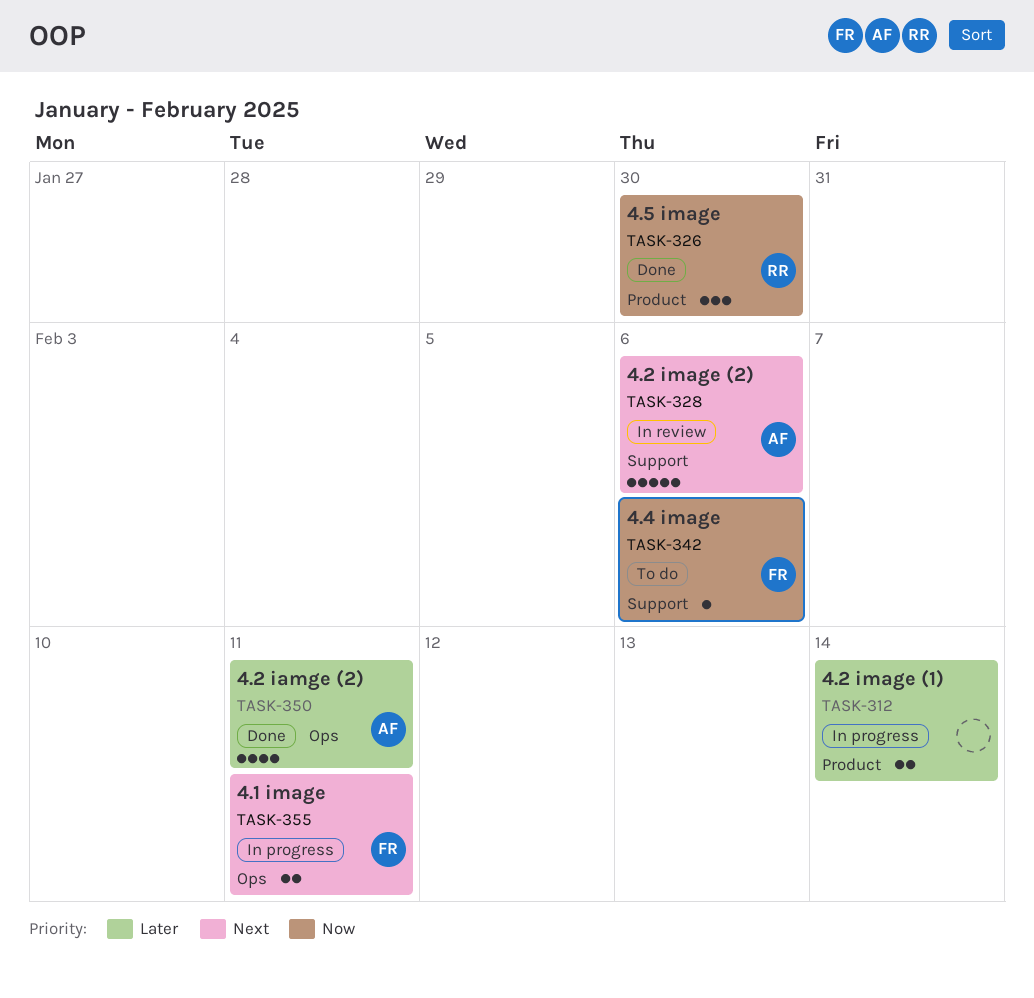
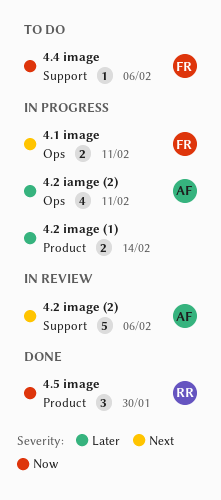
4.2 iamge (2), status: Done -> In progress

